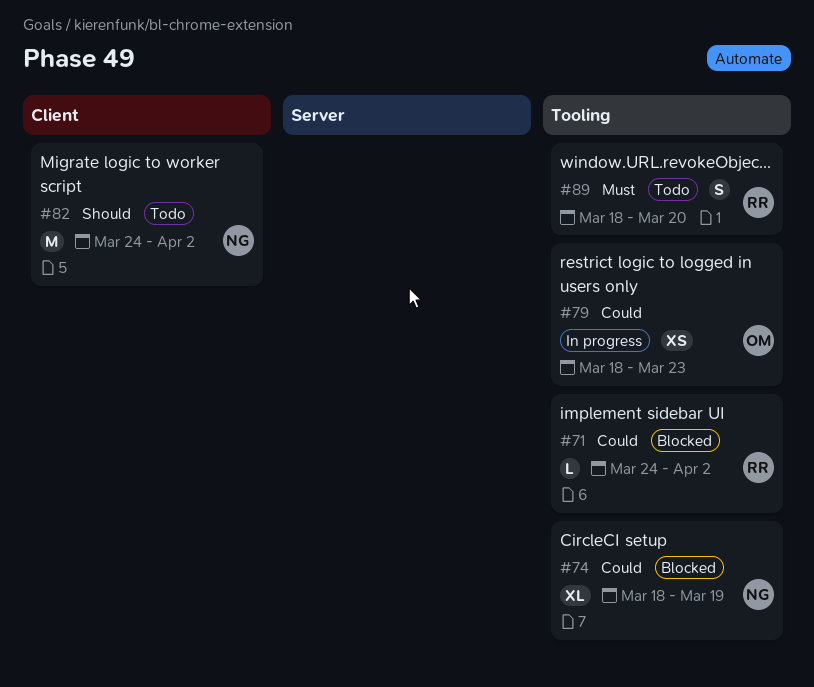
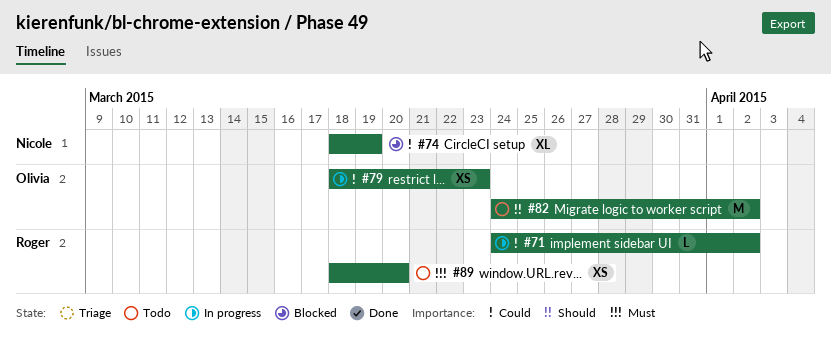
#71, status: Blocked -> In progress
#82, owner: Nicole -> Olivia
#89, estimate: S -> XS

